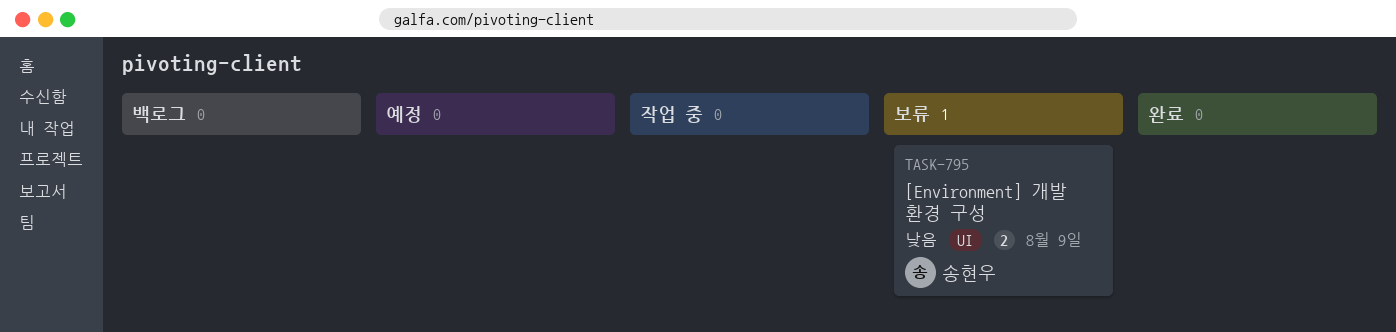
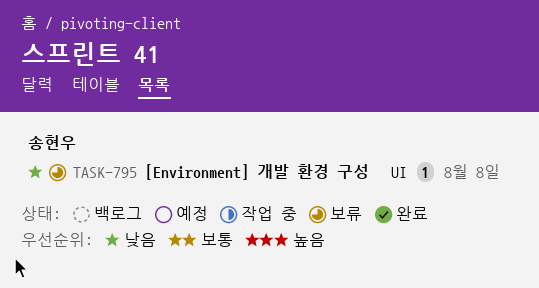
TASK-795, estimate: 2 -> 1
TASK-795, due: Aug 9 -> Aug 8

